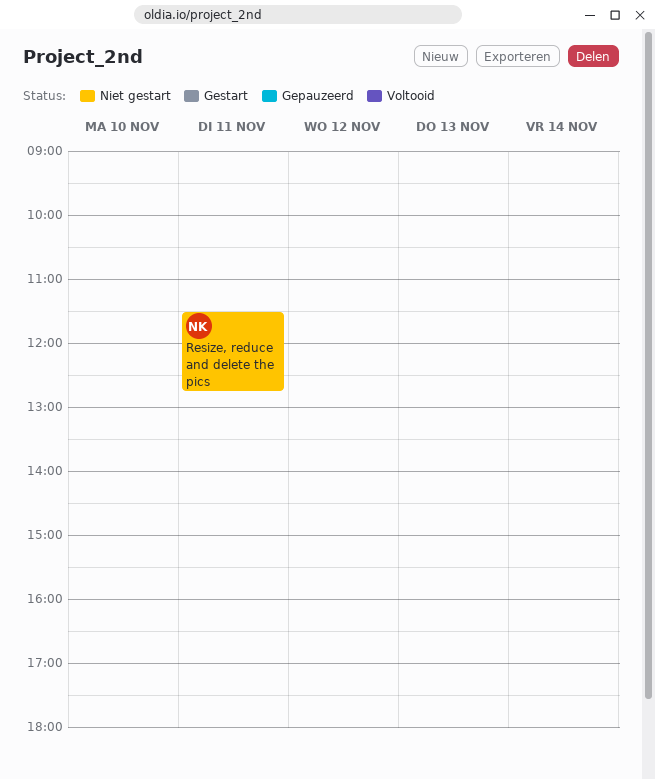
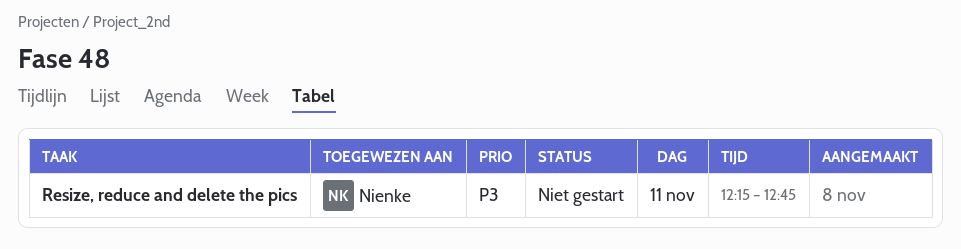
Resize, reduce and delete the pics, begins: 11:30 -> 12:15

